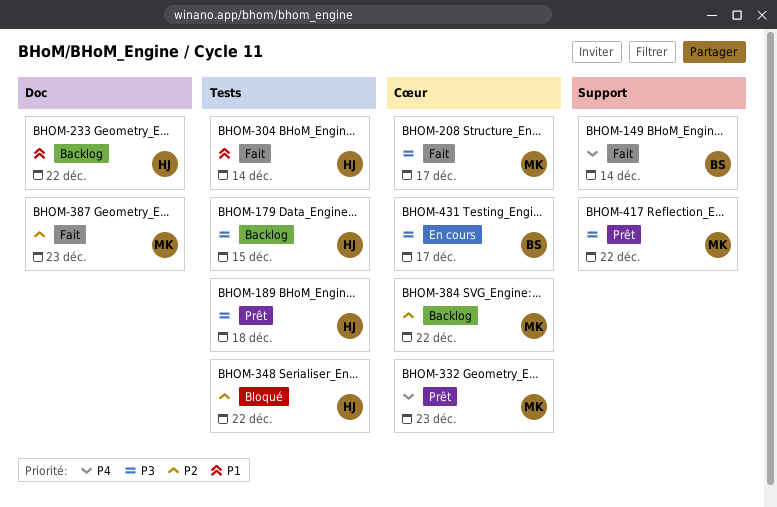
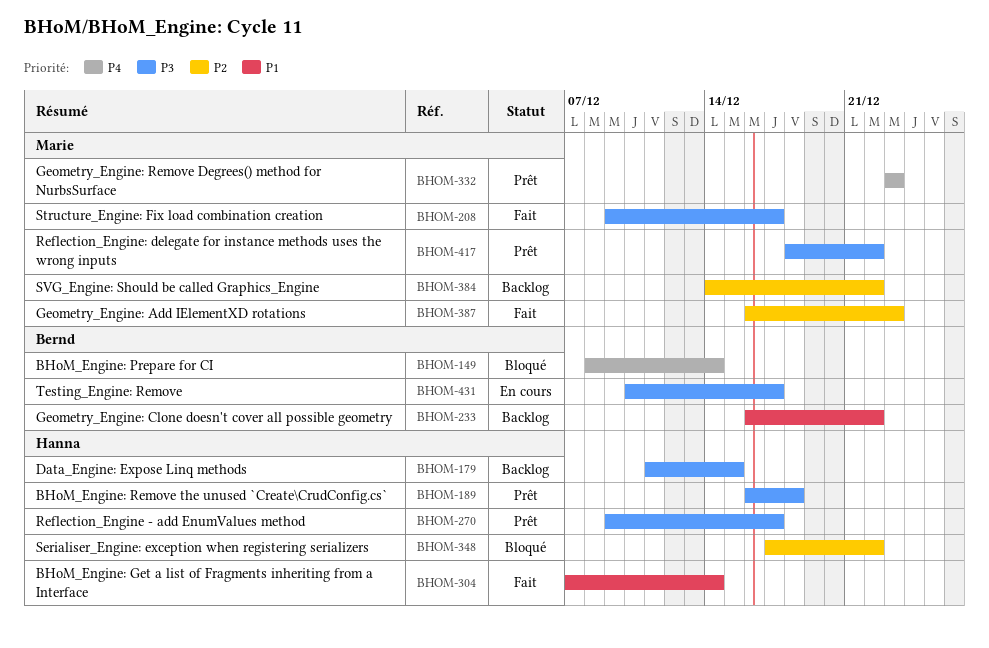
BHOM-149, status: Fait -> Bloqué
BHOM-233, owner: Hanna -> Bernd
BHOM-270: none -> present

